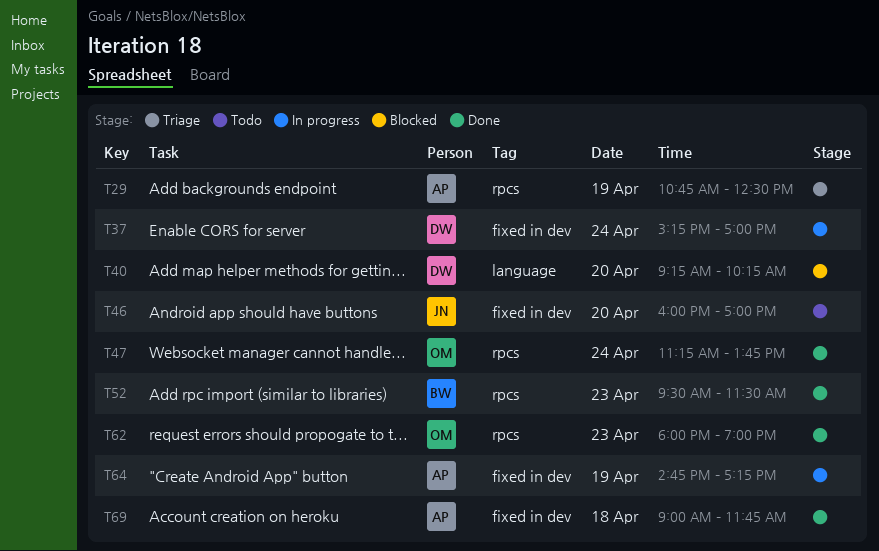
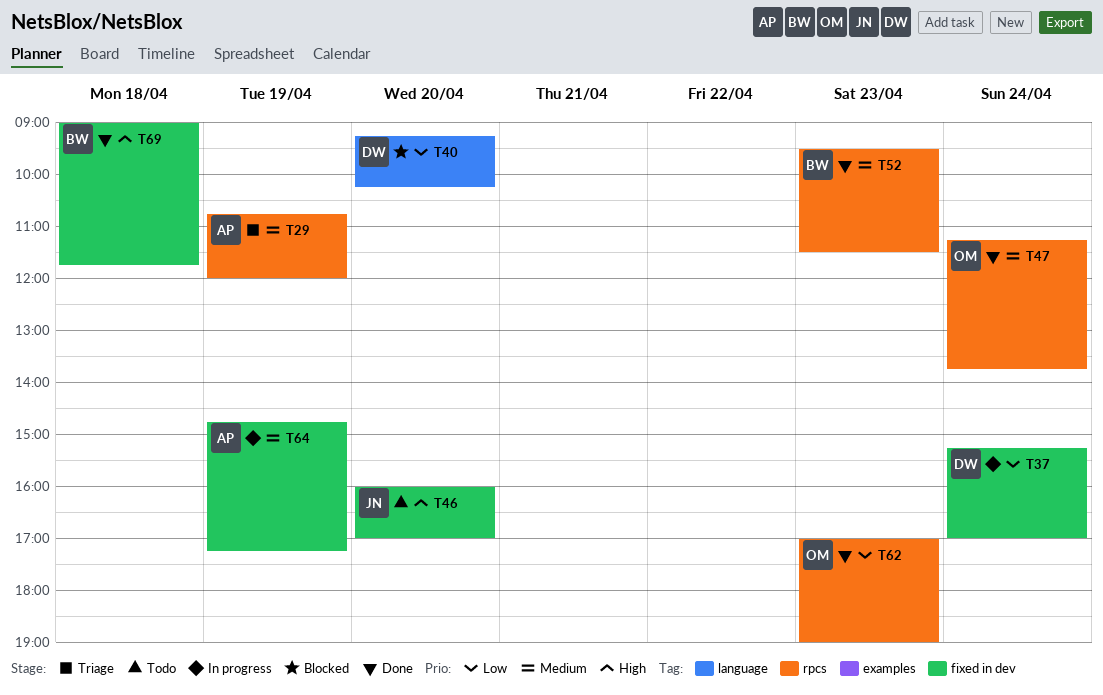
T29, ends: 12:30 -> 12:00
T62, begins: 18:00 -> 17:00
T69, owner: AP -> BW

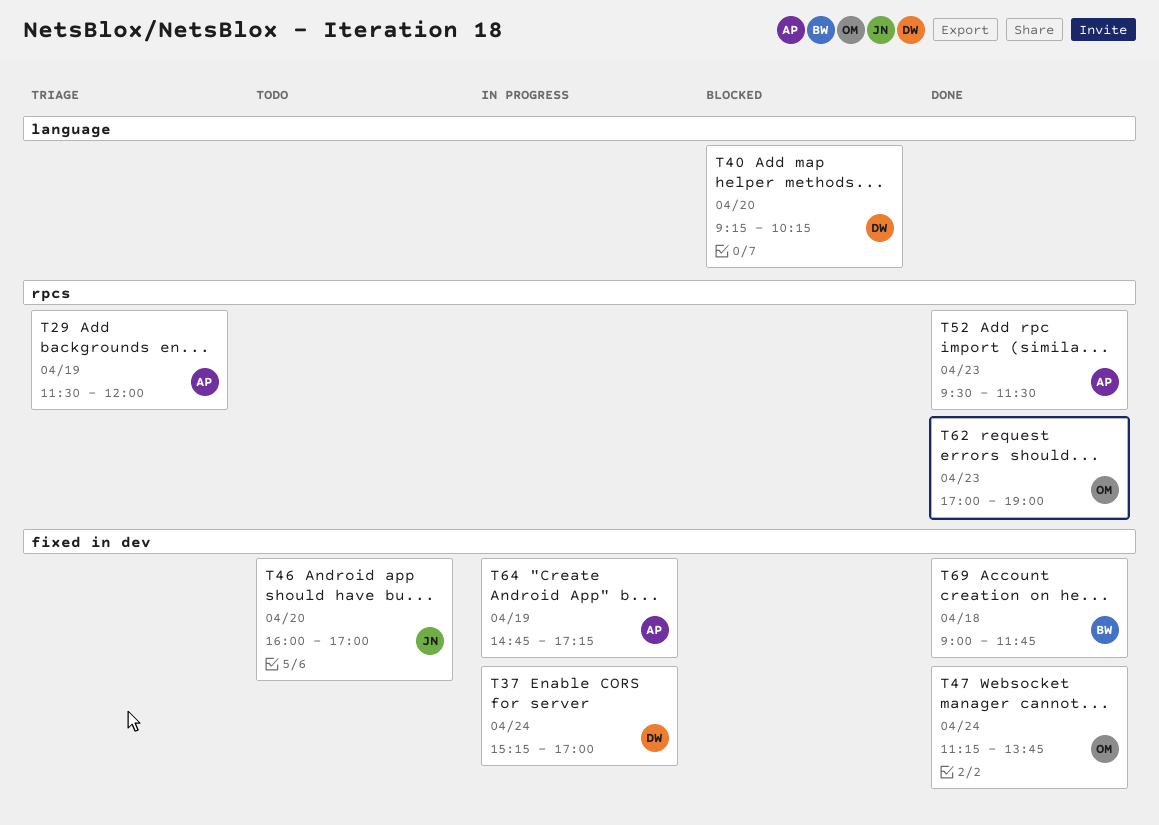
T29, begins: 10:45 -> 11:30
T47, label: rpcs -> fixed in dev
T52, owner: BW -> AP

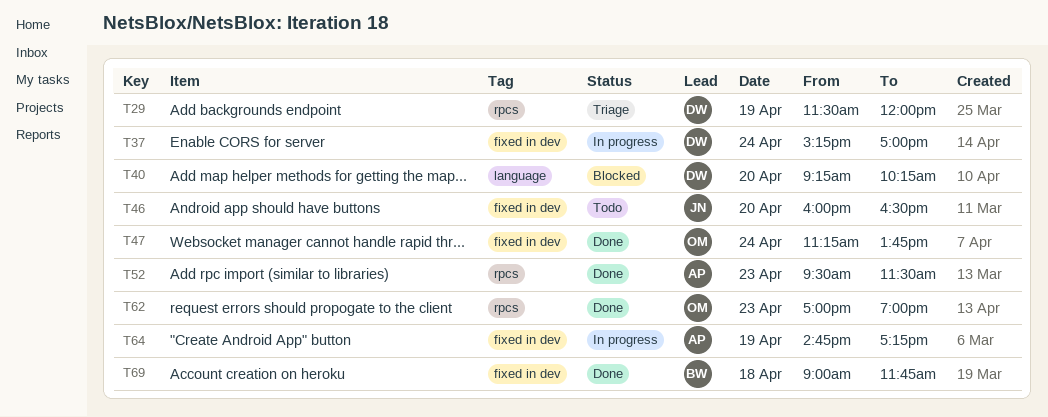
T29, owner: AP -> DW
T46, ends: 17:00 -> 16:30

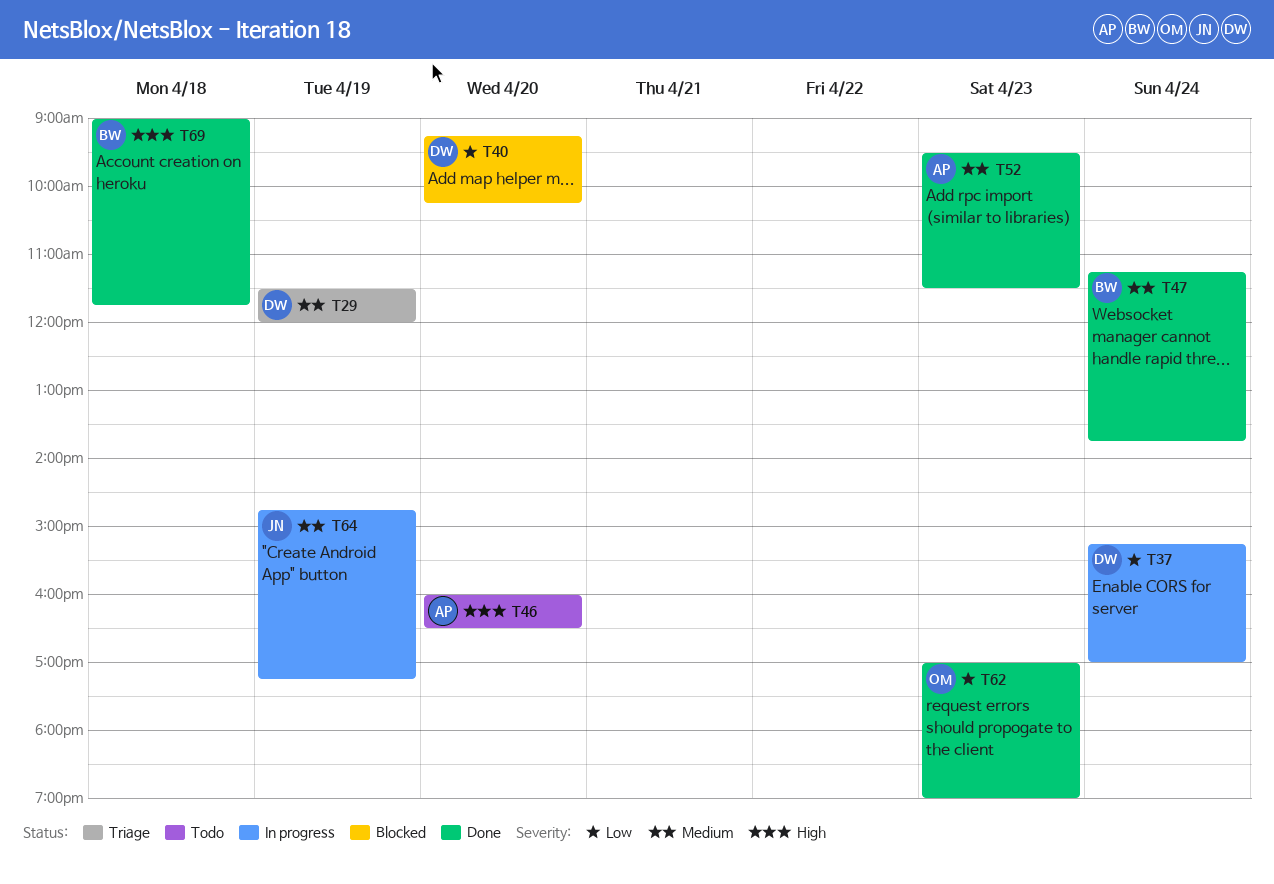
T46, owner: JN -> AP
T47, owner: OM -> BW
T64, owner: AP -> JN

